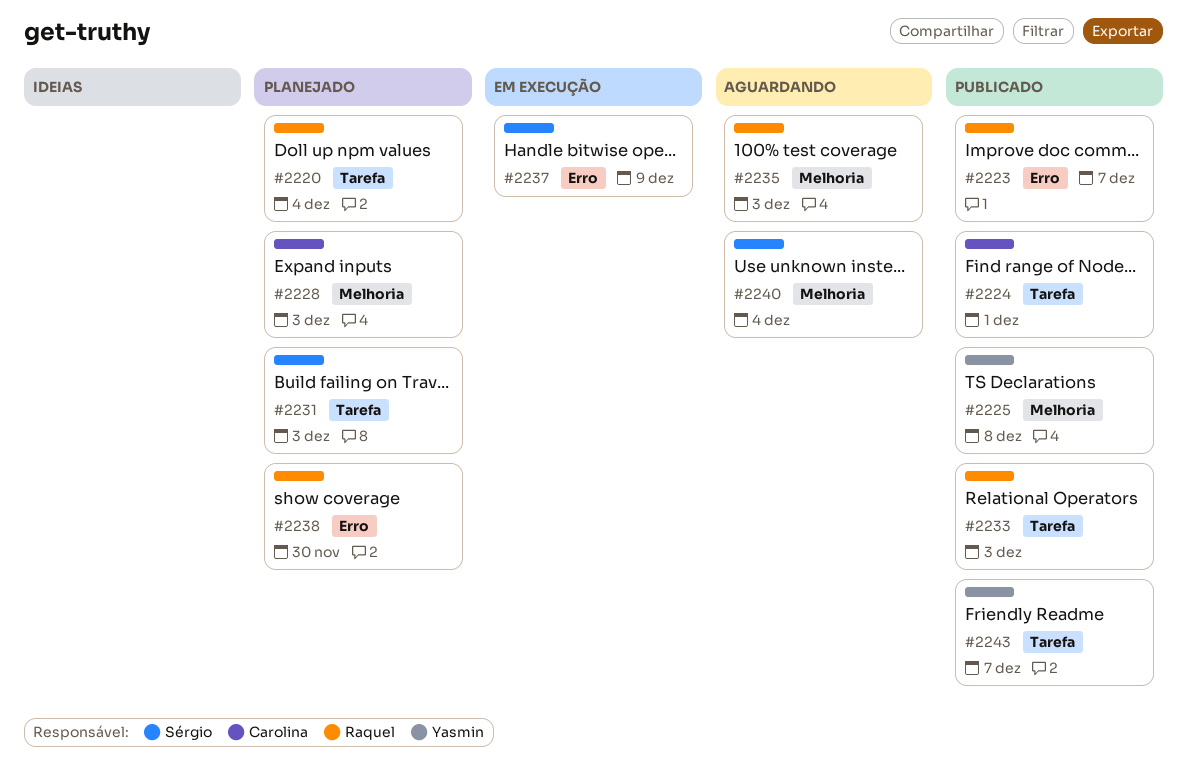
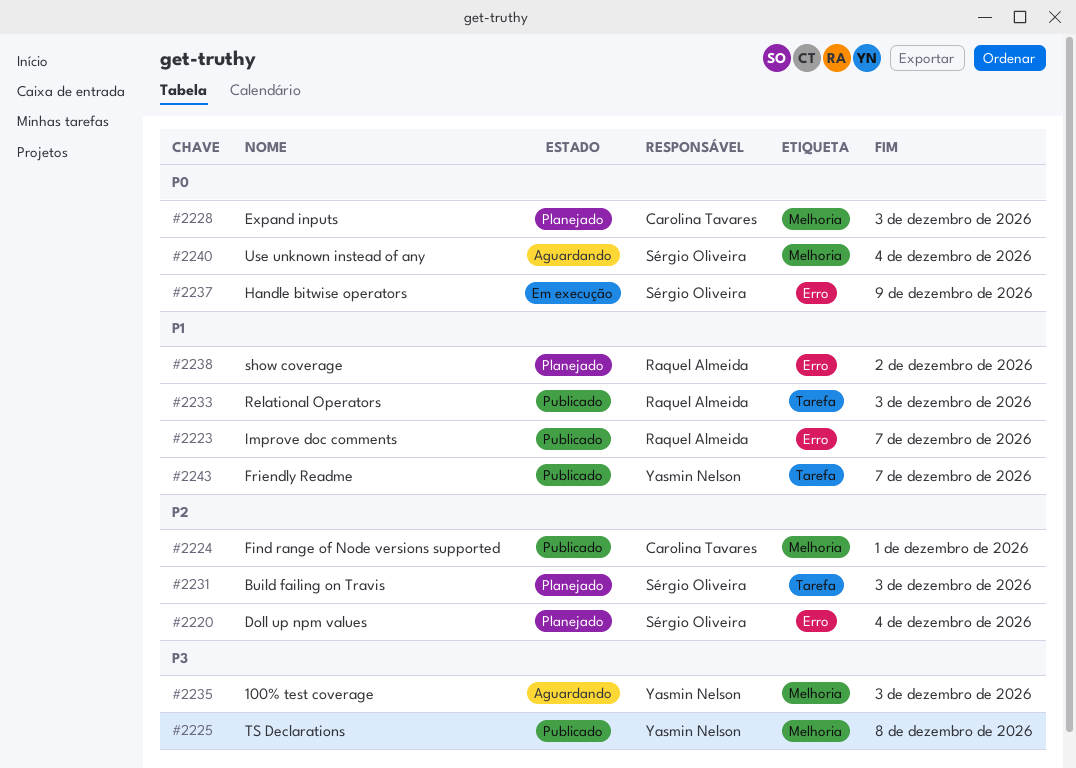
#2220, owner: Raquel Almeida -> Sérgio Oliveira
#2220, label: Tarefa -> Erro
#2224, label: Tarefa -> Melhoria
#2235, owner: Raquel Almeida -> Yasmin Nelson
#2238, due: Nov 30 -> Dec 2

